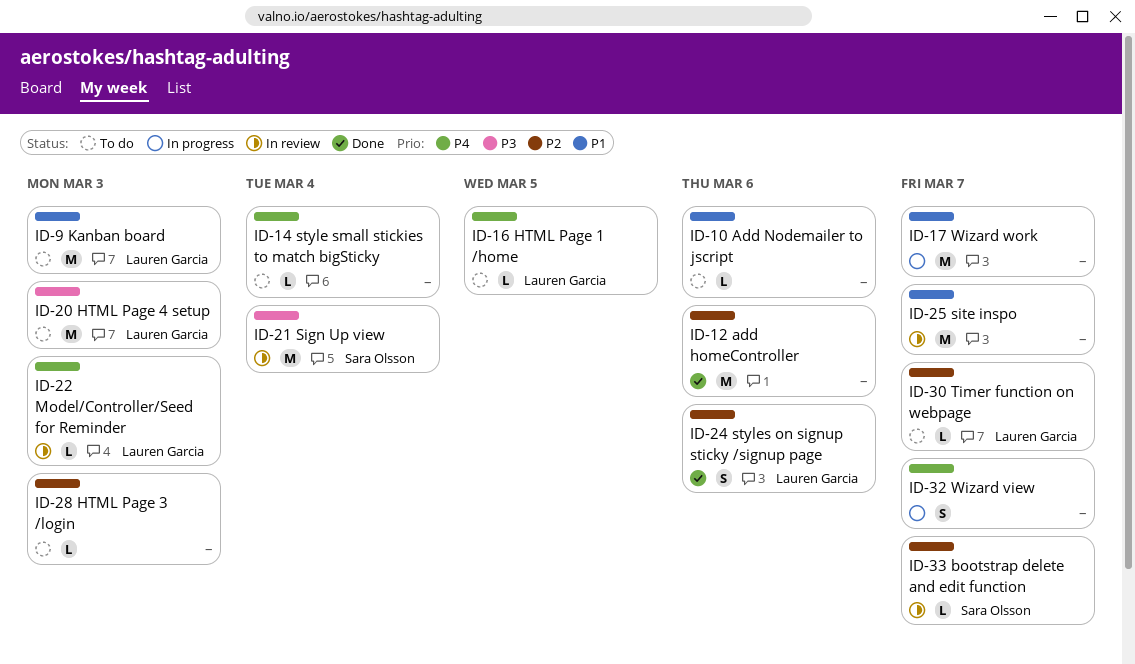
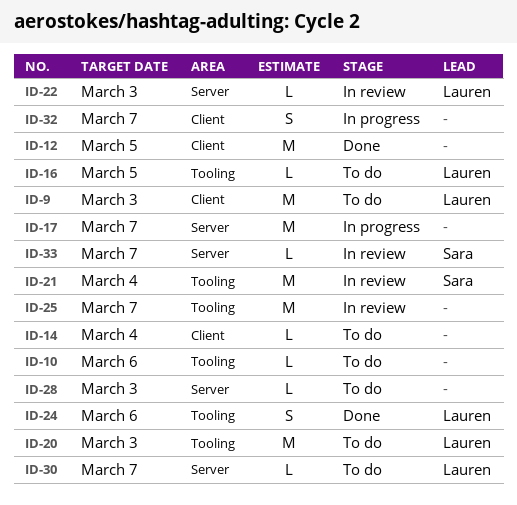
ID-12, due: Mar 6 -> Mar 5

